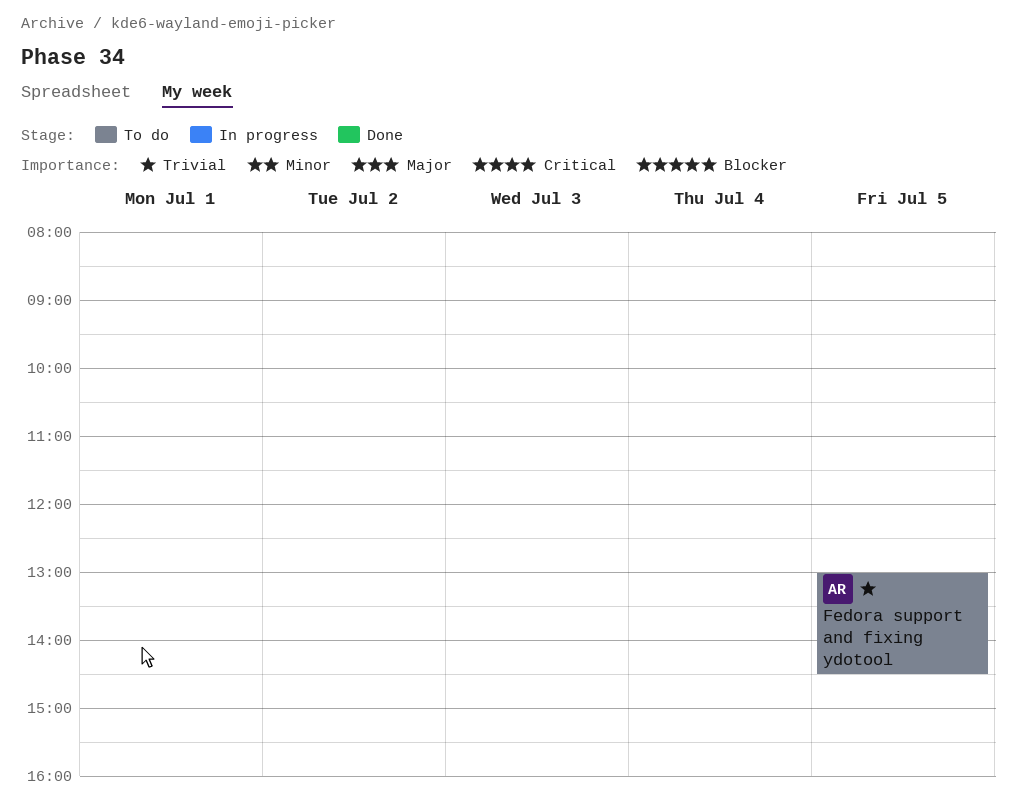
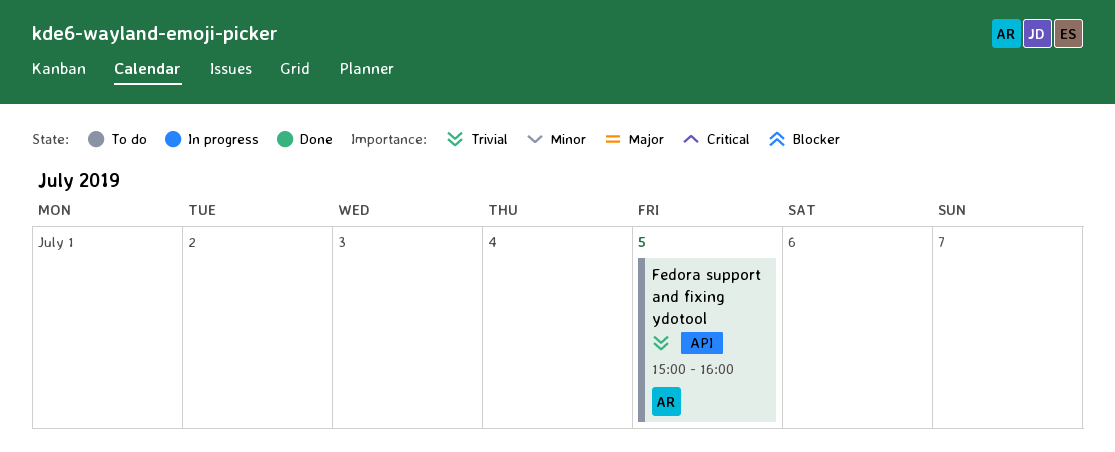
Fedora support and fixing ydotool, begins: 13:00 -> 15:00
Fedora support and fixing ydotool, ends: 14:30 -> 16:00

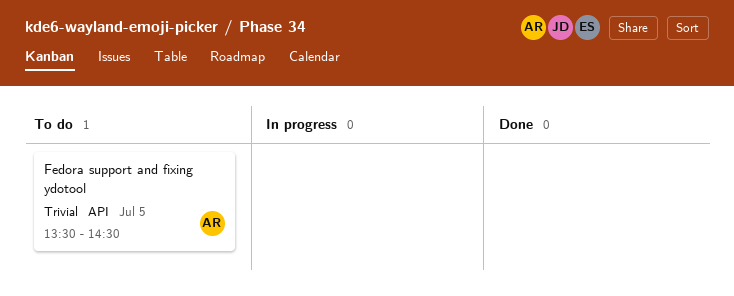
Fedora support and fixing ydotool, begins: 15:00 -> 13:30
Fedora support and fixing ydotool, ends: 16:00 -> 14:30

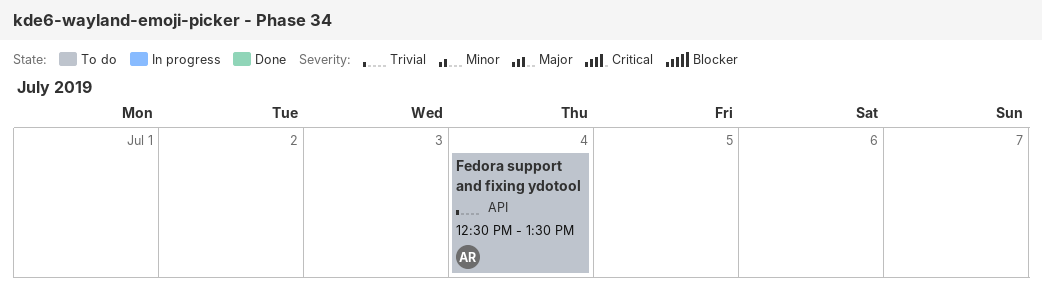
Fedora support and fixing ydotool, day: Jul 5 -> Jul 4
Fedora support and fixing ydotool, begins: 13:30 -> 12:30
Fedora support and fixing ydotool, ends: 14:30 -> 13:30

